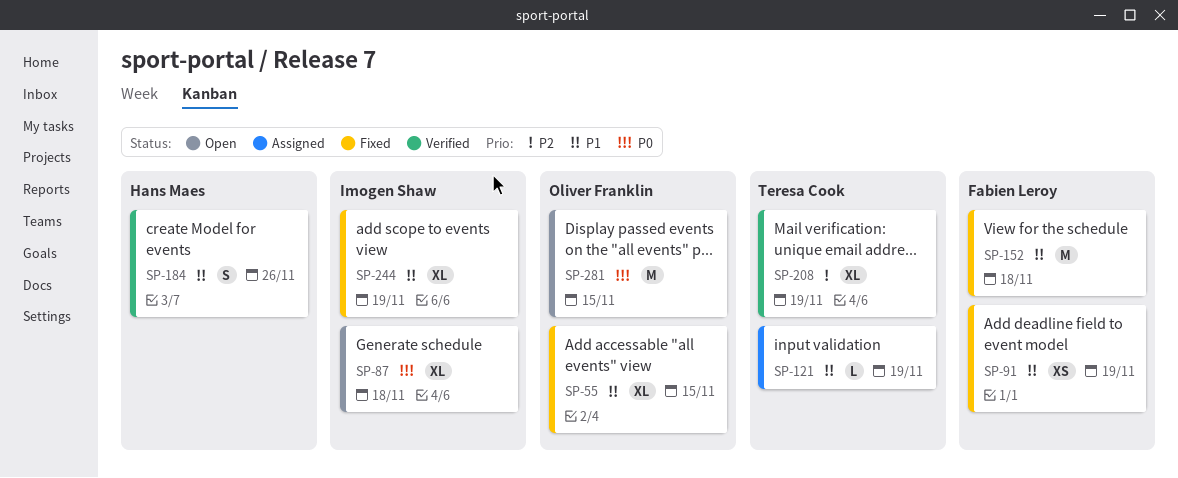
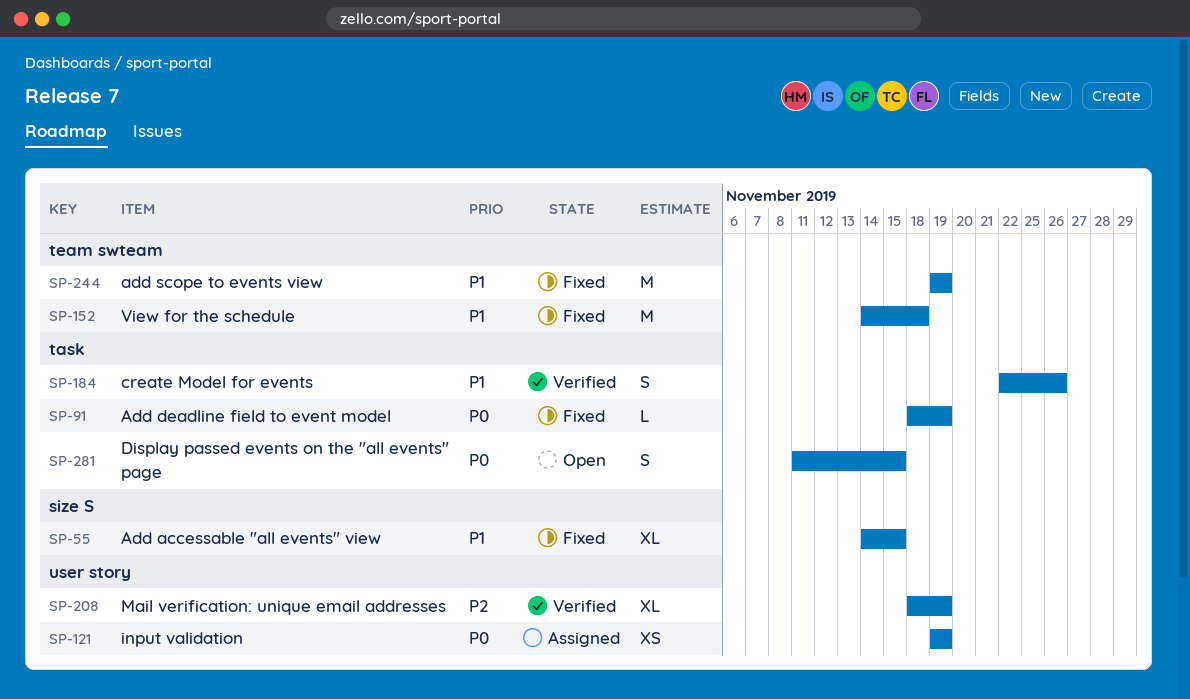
SP-87: present -> none
SP-91, priority: P1 -> P0
SP-91, estimate: XS -> L
SP-121, priority: P1 -> P0
SP-121, estimate: L -> XS
SP-244, estimate: XL -> M
SP-281, estimate: M -> S

